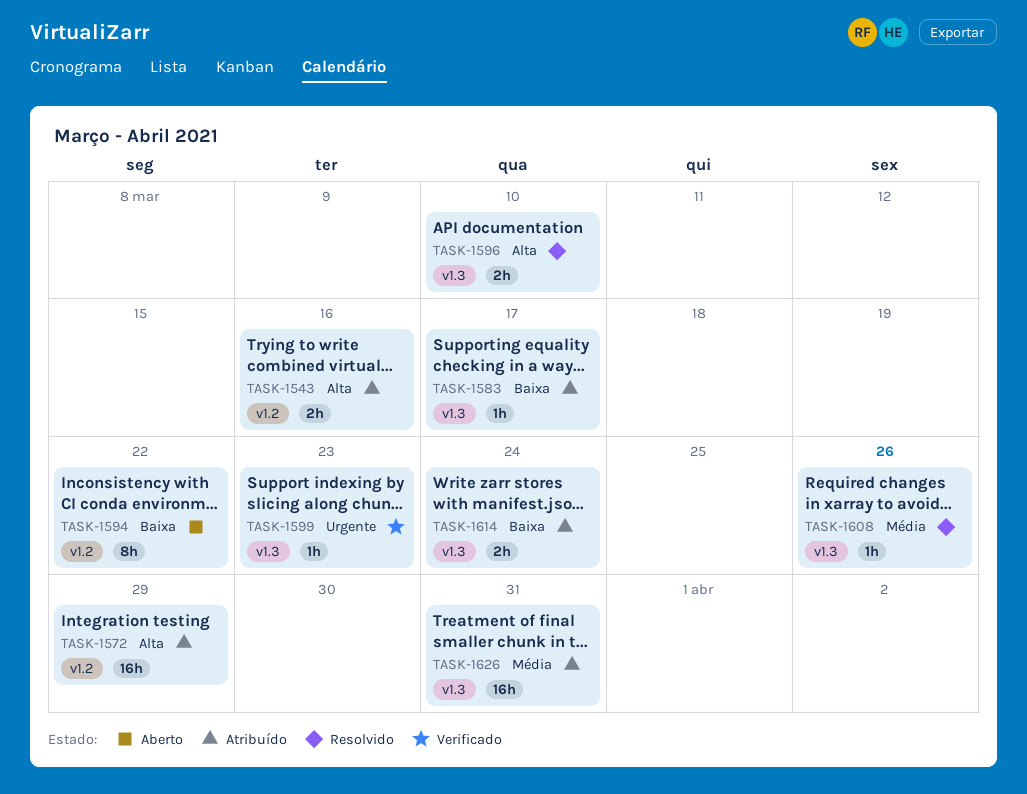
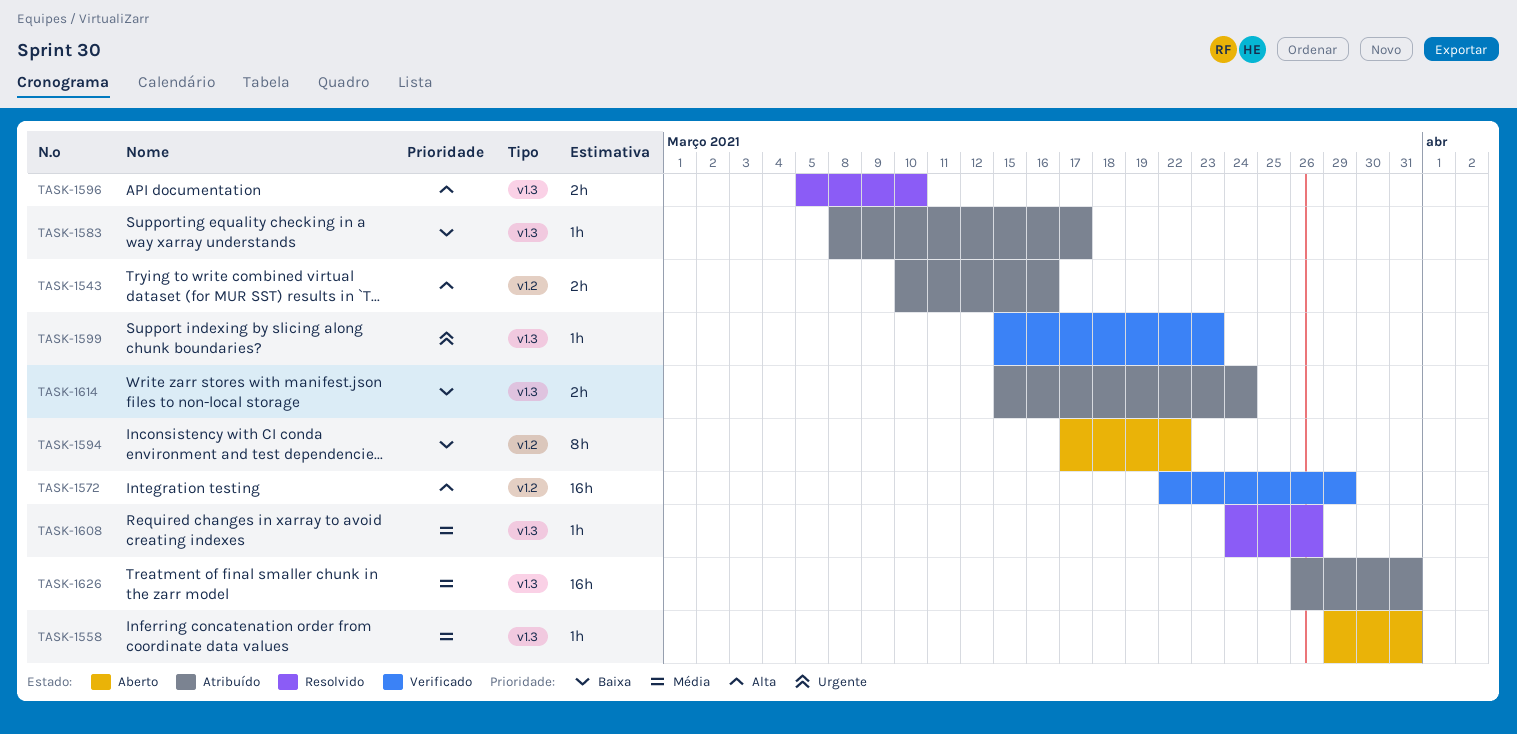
TASK-1558: none -> present
TASK-1572, status: Atribuído -> Verificado

